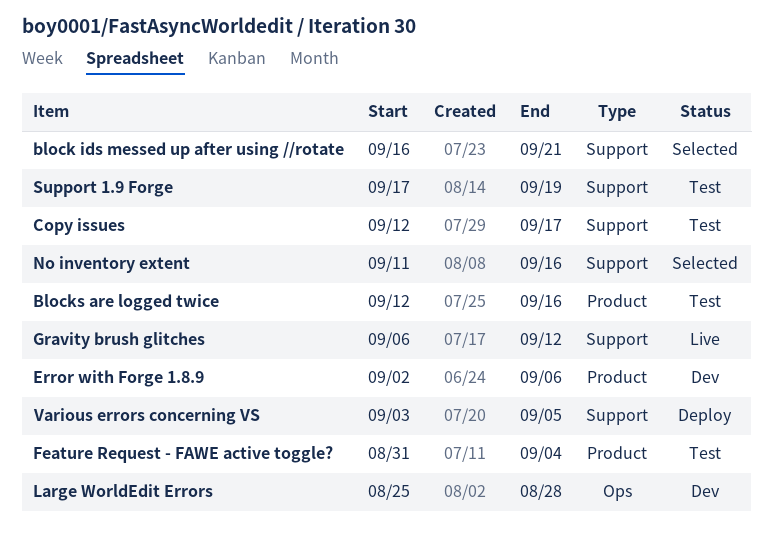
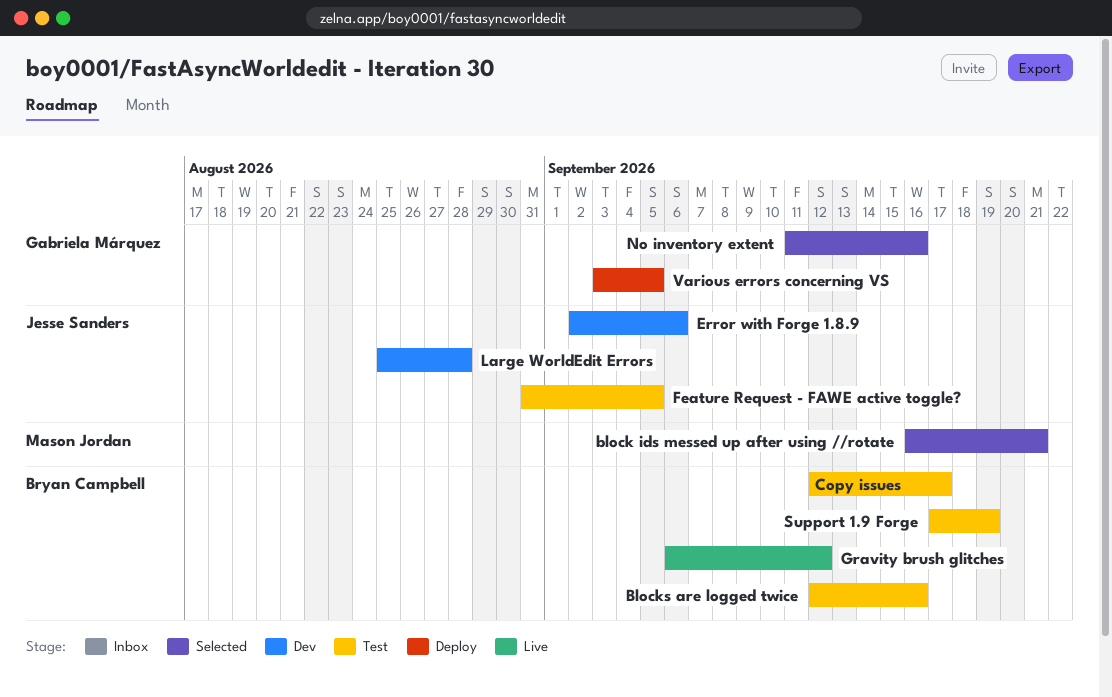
Feature Request - FAWE active toggle?, due: Sep 4 -> Sep 5

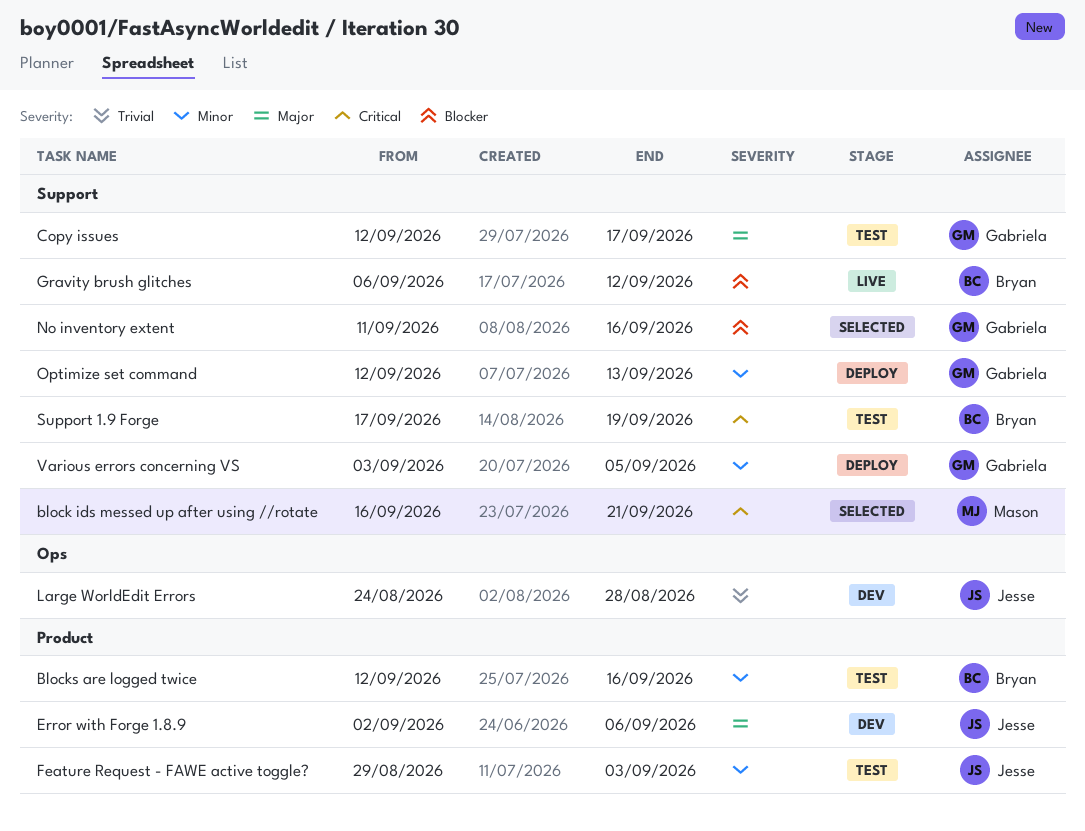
Copy issues, owner: Bryan Campbell -> Gabriela Márquez
Feature Request - FAWE active toggle?, start: Aug 31 -> Aug 29
Feature Request - FAWE active toggle?, due: Sep 5 -> Sep 3
Large WorldEdit Errors, start: Aug 25 -> Aug 24
Optimize set command: none -> present

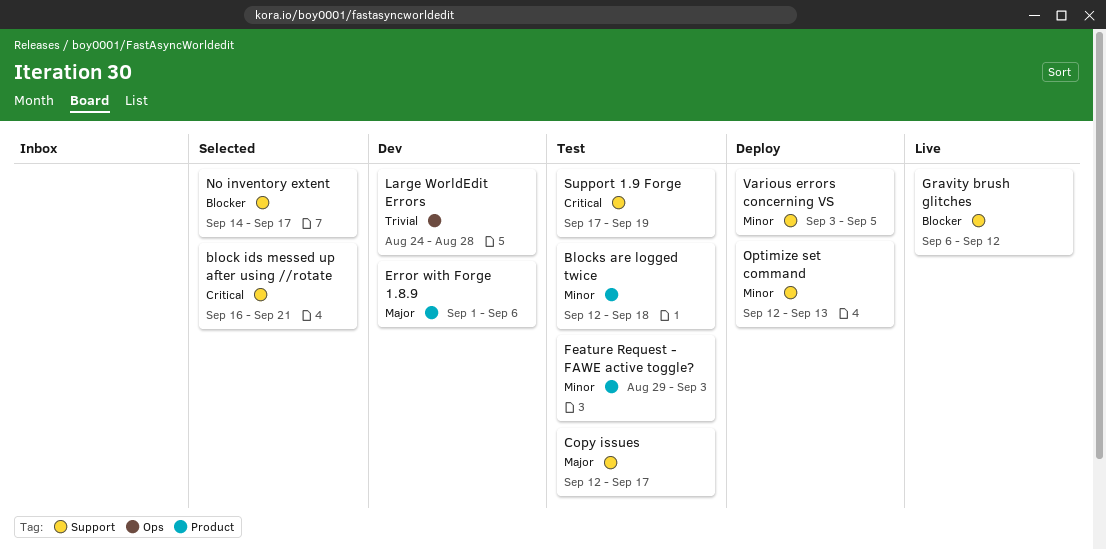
Blocks are logged twice, due: Sep 16 -> Sep 18
Error with Forge 1.8.9, start: Sep 2 -> Sep 1
No inventory extent, start: Sep 11 -> Sep 14
No inventory extent, due: Sep 16 -> Sep 17

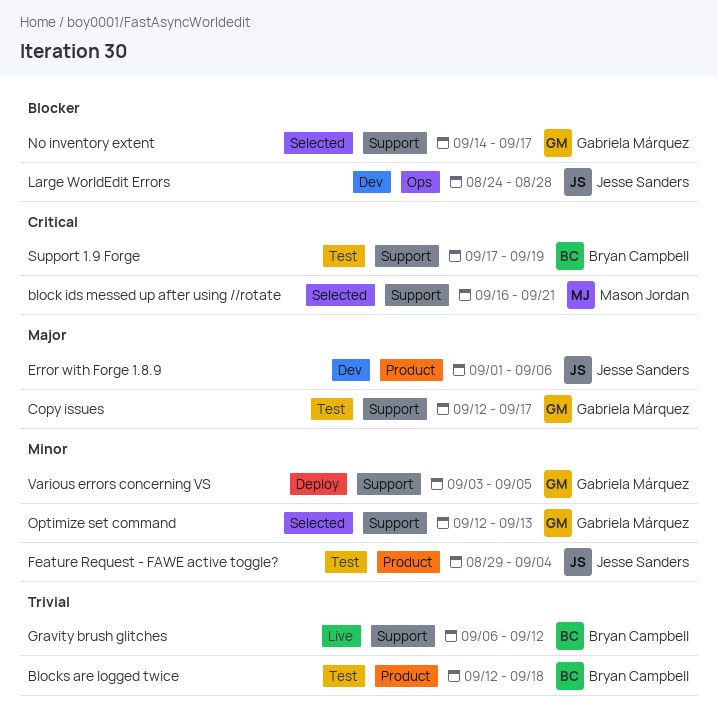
Blocks are logged twice, priority: Minor -> Trivial
Feature Request - FAWE active toggle?, due: Sep 3 -> Sep 4
Gravity brush glitches, priority: Blocker -> Trivial
Large WorldEdit Errors, priority: Trivial -> Blocker
Optimize set command, status: Deploy -> Selected

